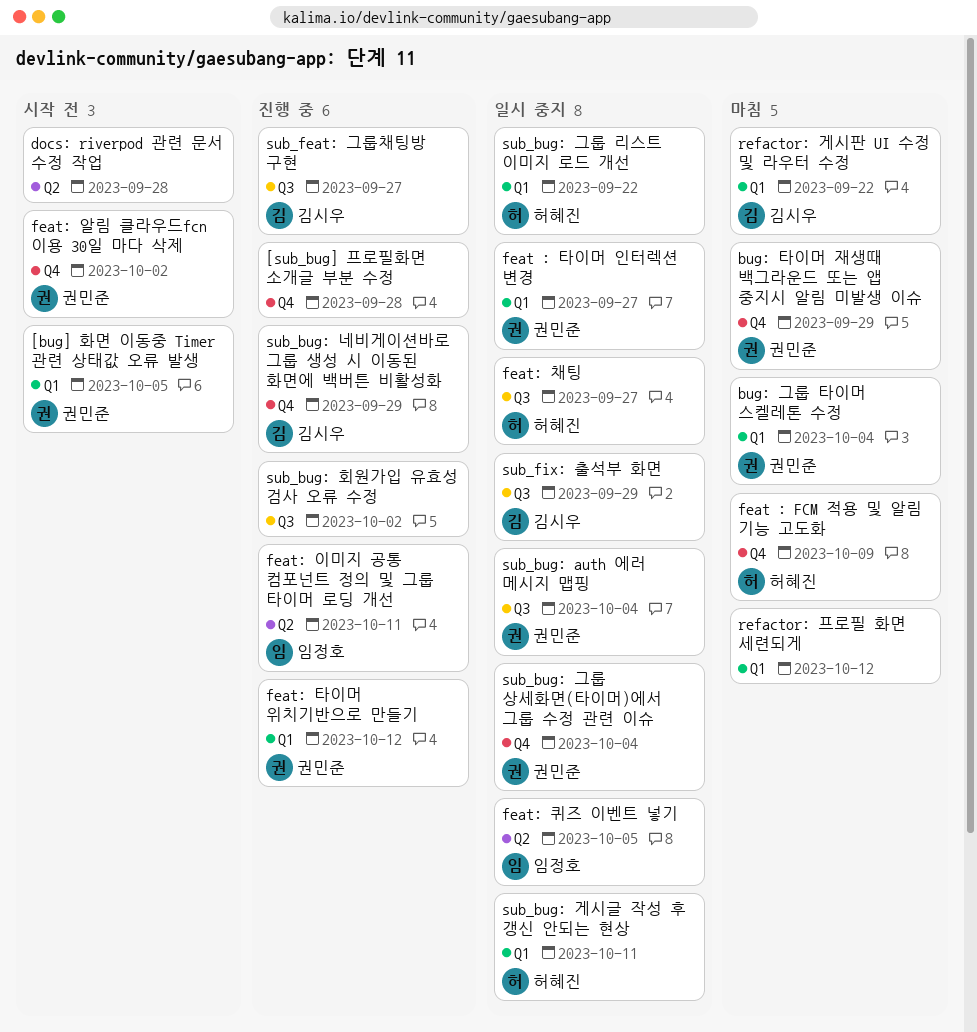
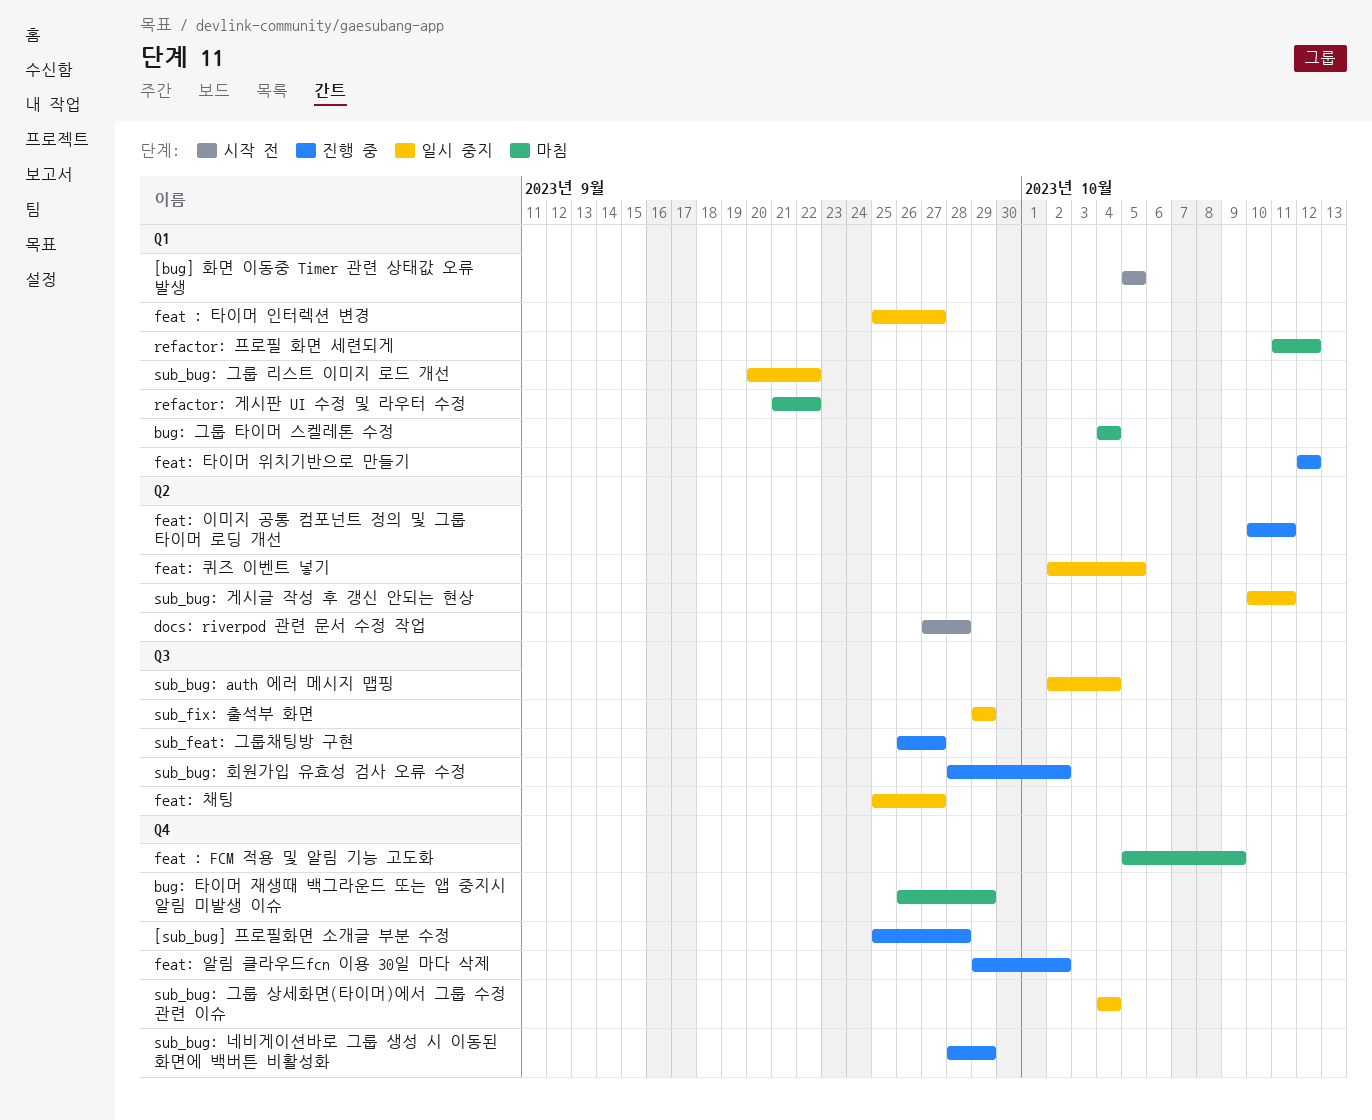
feat: 알림 클라우드fcn 이용 30일 마다 삭제, status: 시작 전 -> 진행 중
sub_bug: 게시글 작성 후 갱신 안되는 현상, label: Q1 -> Q2

